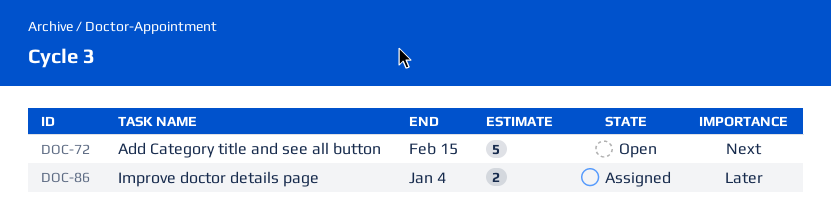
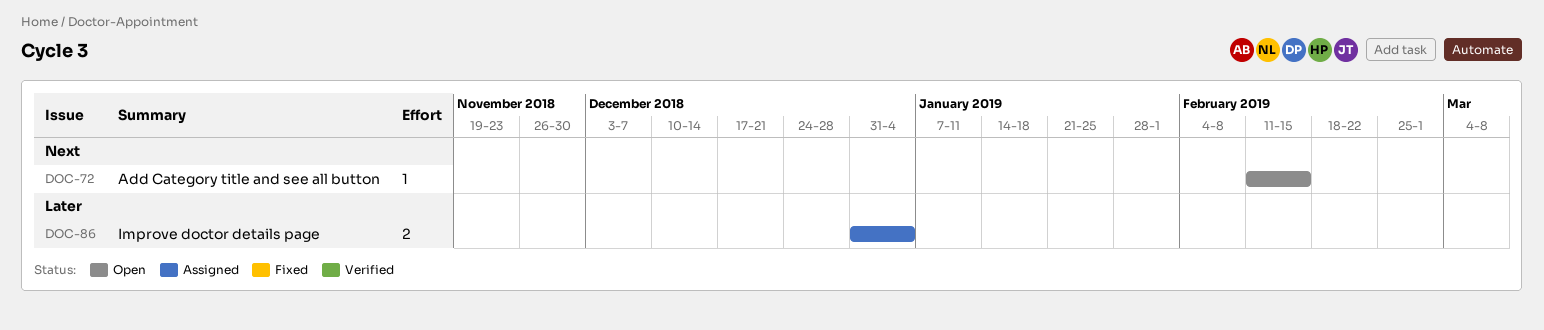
DOC-72, estimate: 5 -> 1

